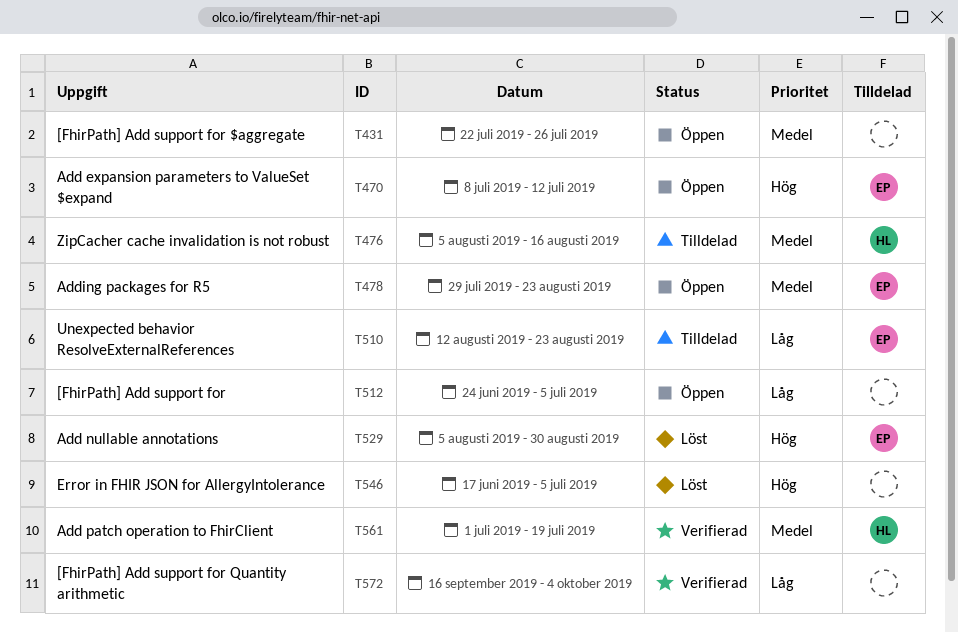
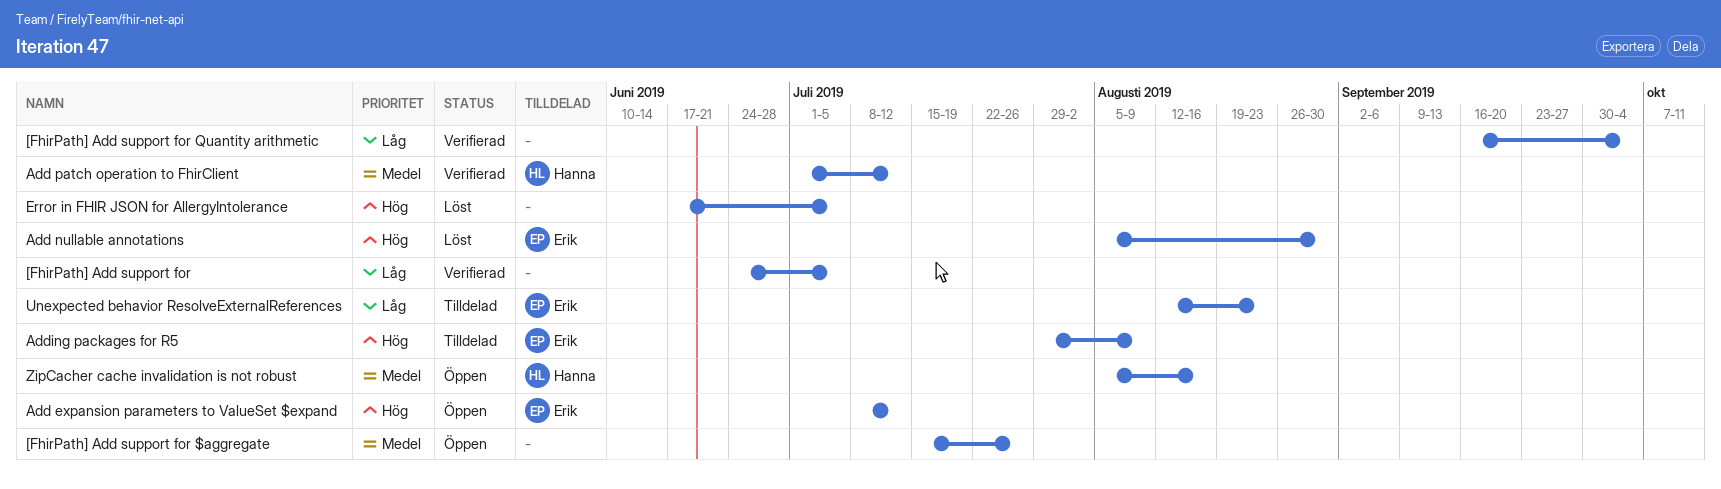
[FhirPath] Add support for, status: Öppen -> Verifierad
[FhirPath] Add support for $aggregate, start: Jul 22 -> Jul 15
Add patch operation to FhirClient, due: Jul 19 -> Jul 12
Adding packages for R5, status: Öppen -> Tilldelad
Adding packages for R5, priority: Medel -> Hög
Adding packages for R5, due: Aug 23 -> Aug 9
ZipCacher cache invalidation is not robust, status: Tilldelad -> Öppen

